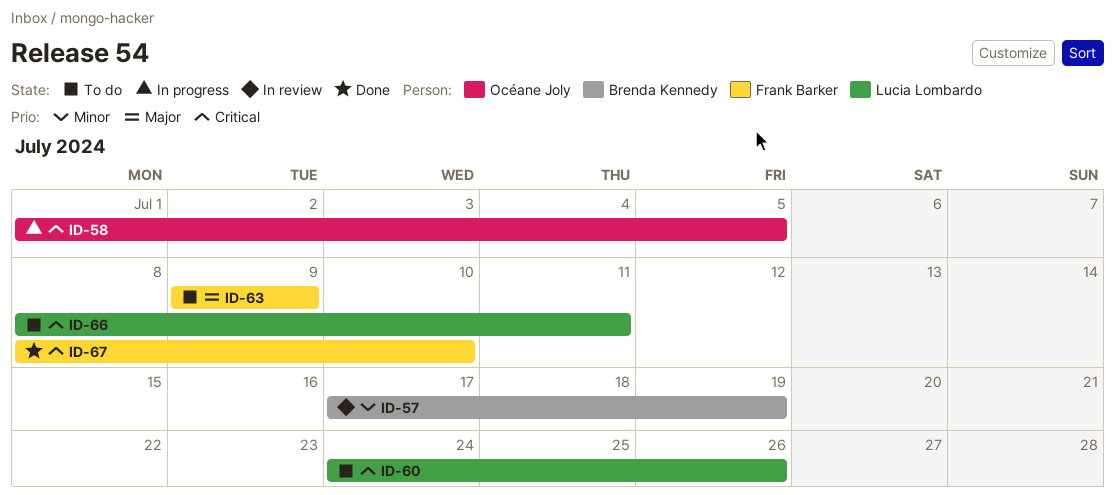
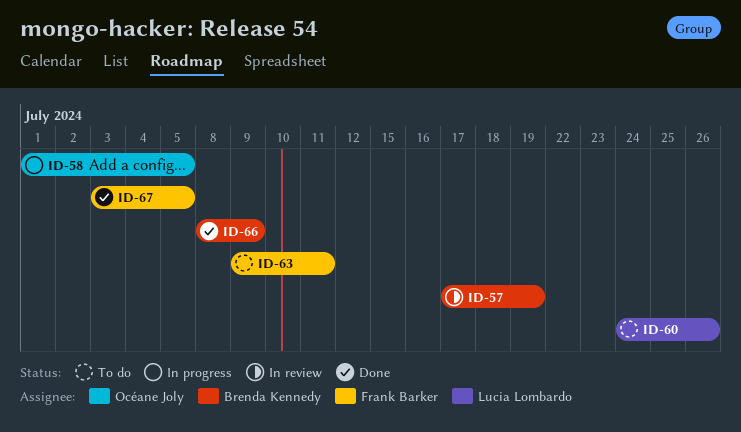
ID-63, due: Jul 9 -> Jul 11
ID-66, status: To do -> Done
ID-66, owner: Lucia Lombardo -> Brenda Kennedy
ID-66, due: Jul 11 -> Jul 9
ID-67, start: Jul 8 -> Jul 3
ID-67, due: Jul 10 -> Jul 5

